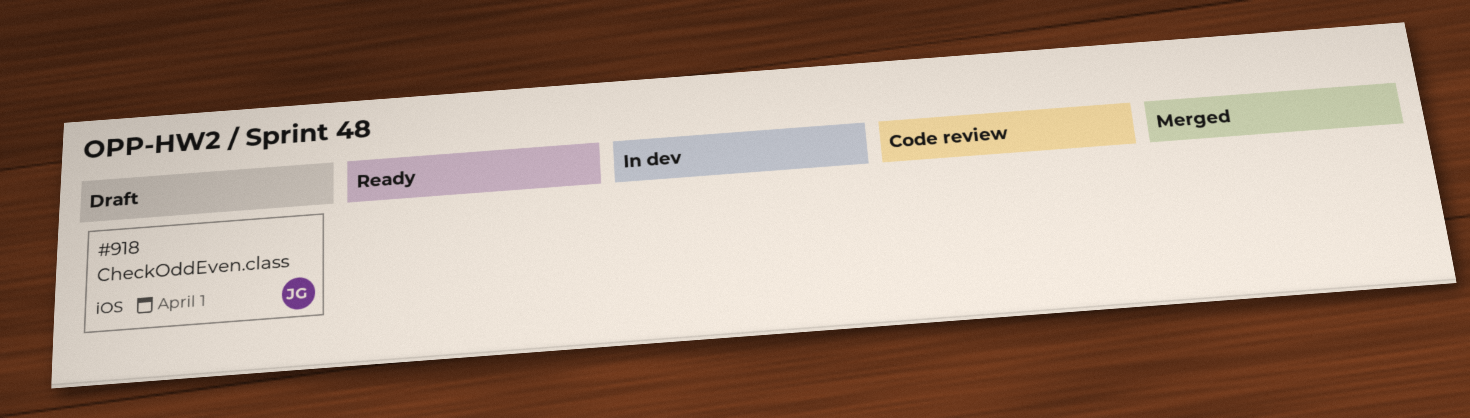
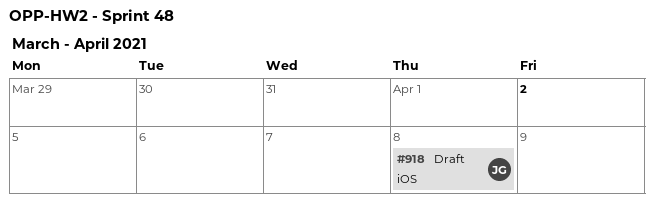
#918, due: Apr 1 -> Apr 8

